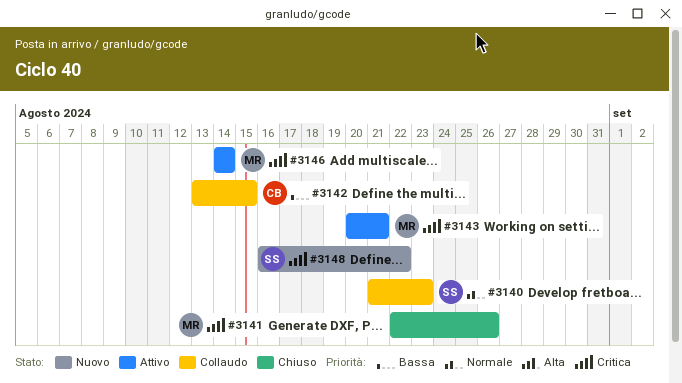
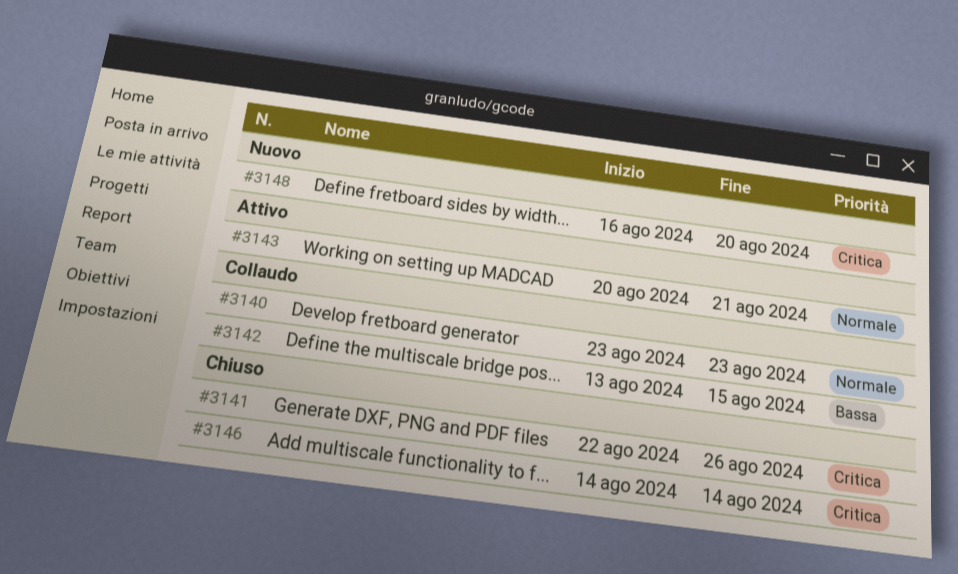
#3140, start: Aug 21 -> Aug 23
#3143, priority: Critica -> Normale
#3146, status: Attivo -> Chiuso
#3148, due: Aug 22 -> Aug 20

